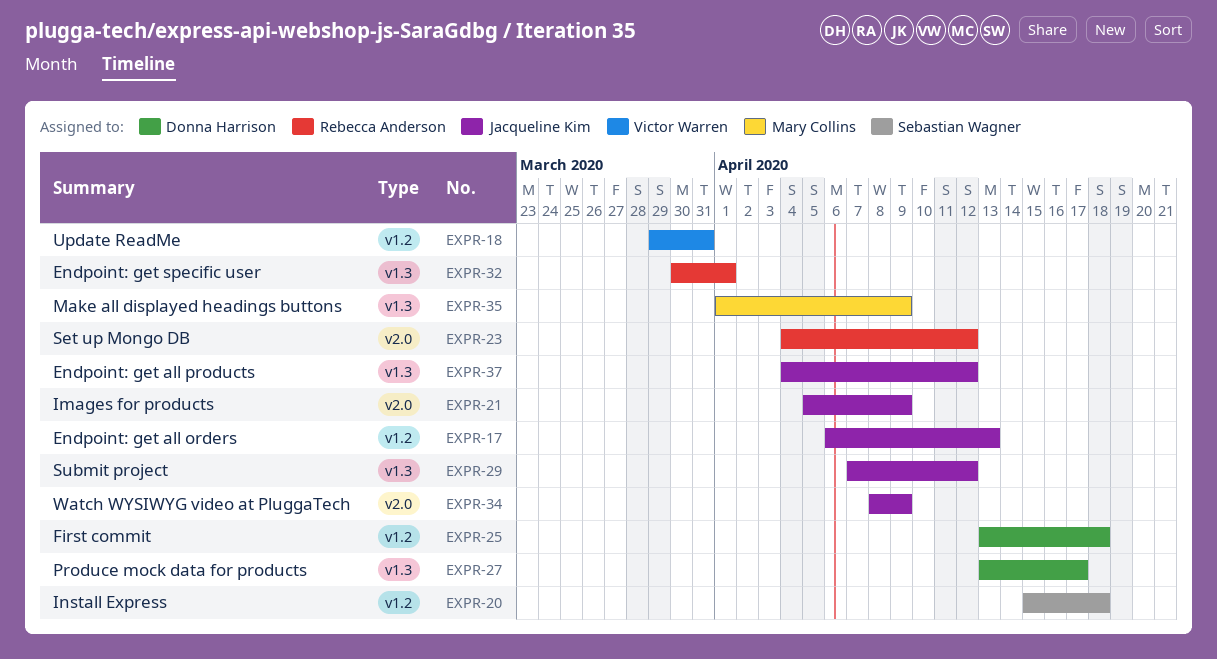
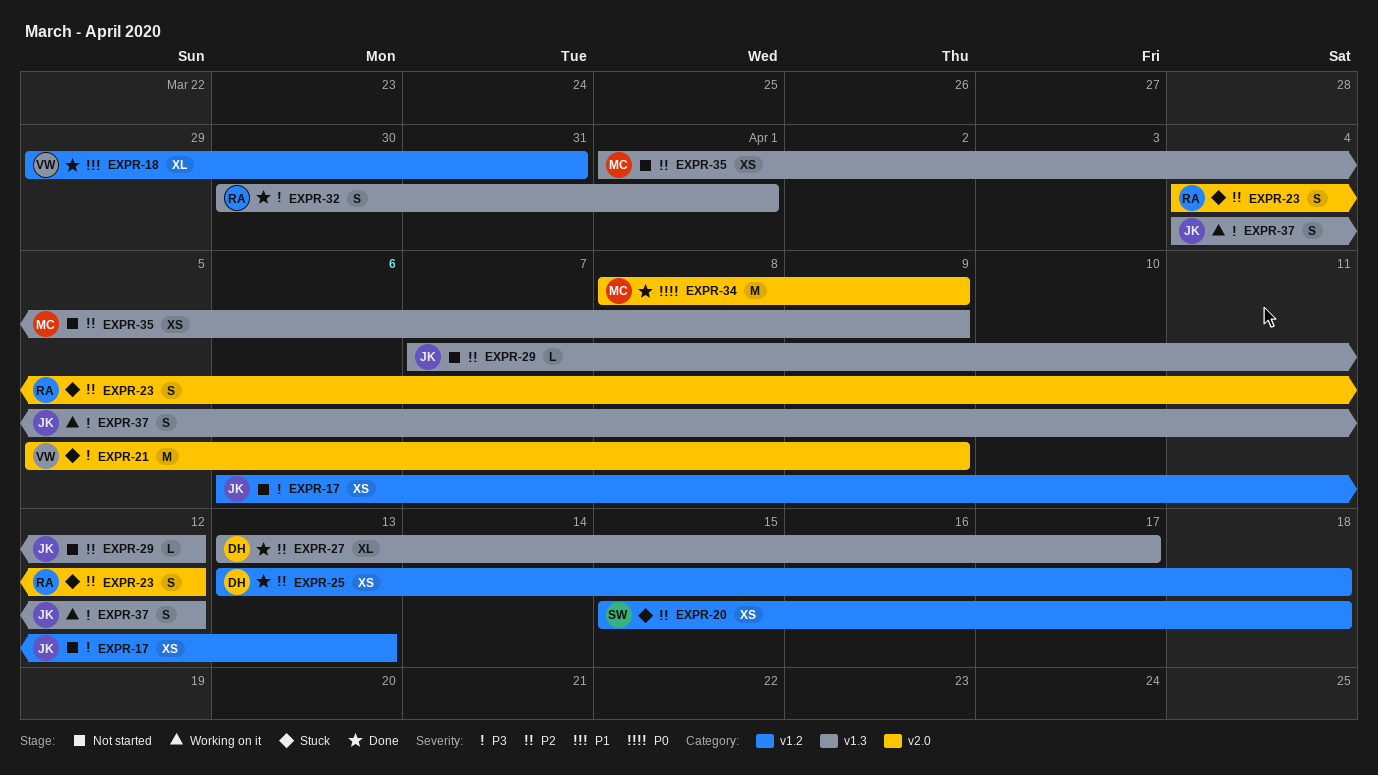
EXPR-21, owner: Jacqueline Kim -> Victor Warren
EXPR-34, owner: Jacqueline Kim -> Mary Collins

